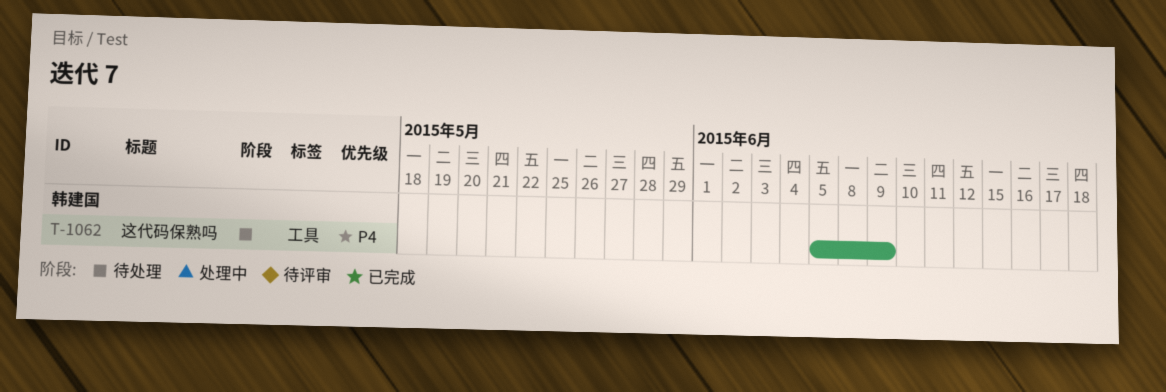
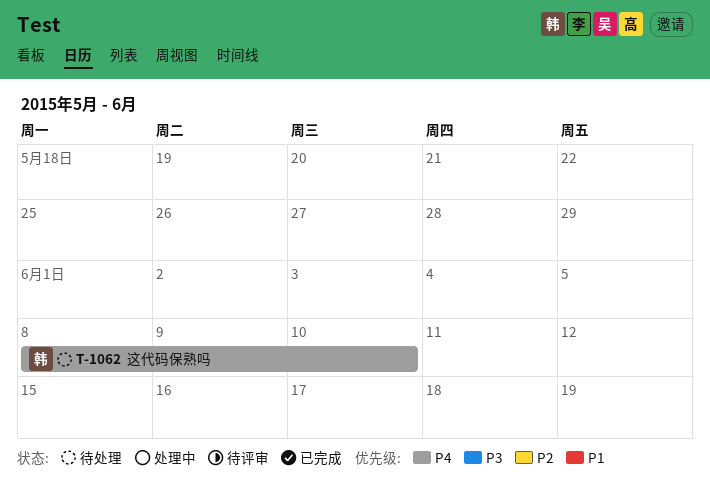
T-1062, start: Jun 5 -> Jun 8
T-1062, due: Jun 9 -> Jun 10

